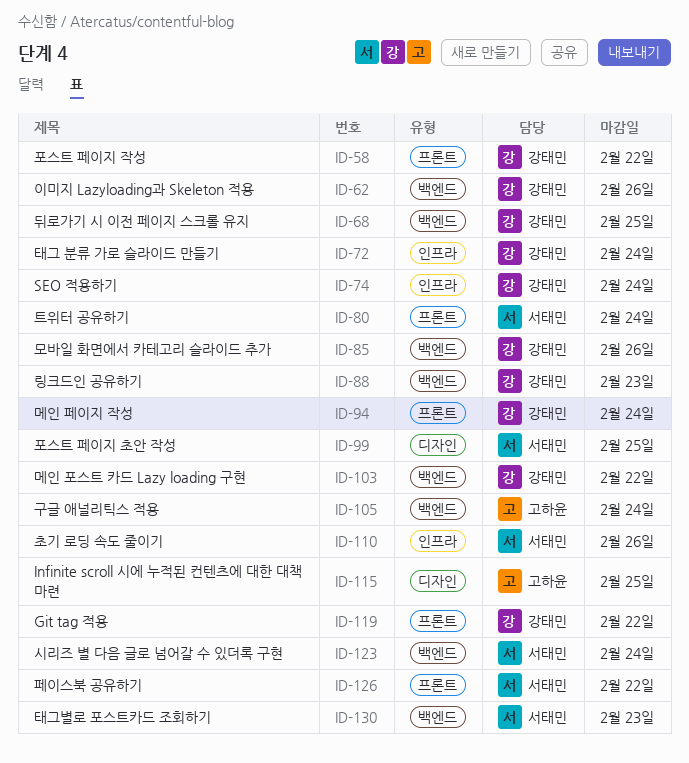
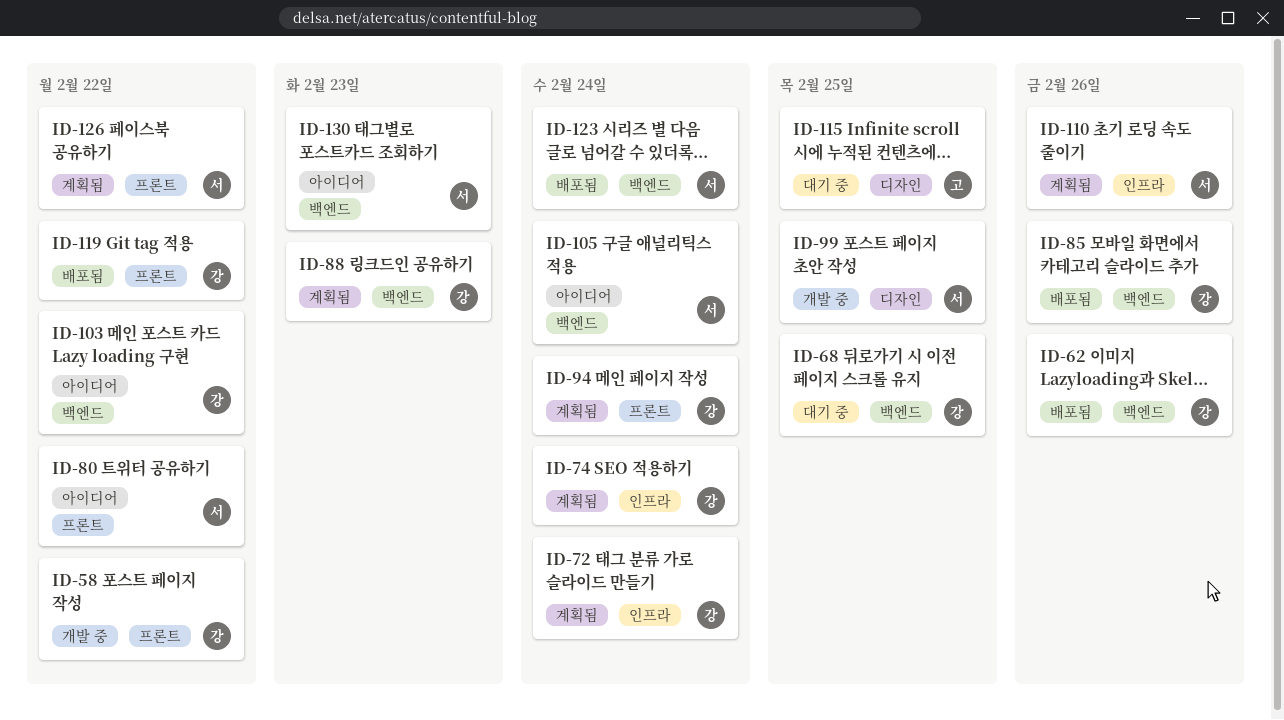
ID-80, due: Feb 24 -> Feb 22
ID-105, owner: 고하윤 -> 서태민

